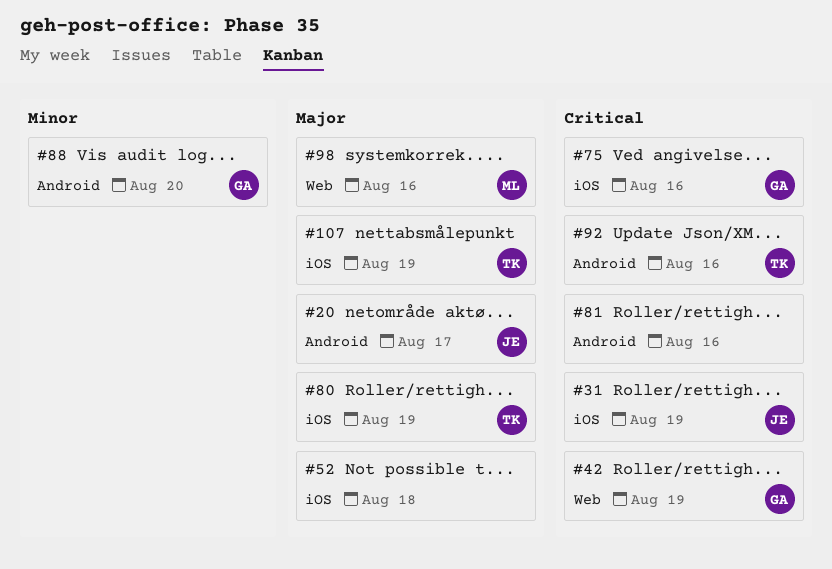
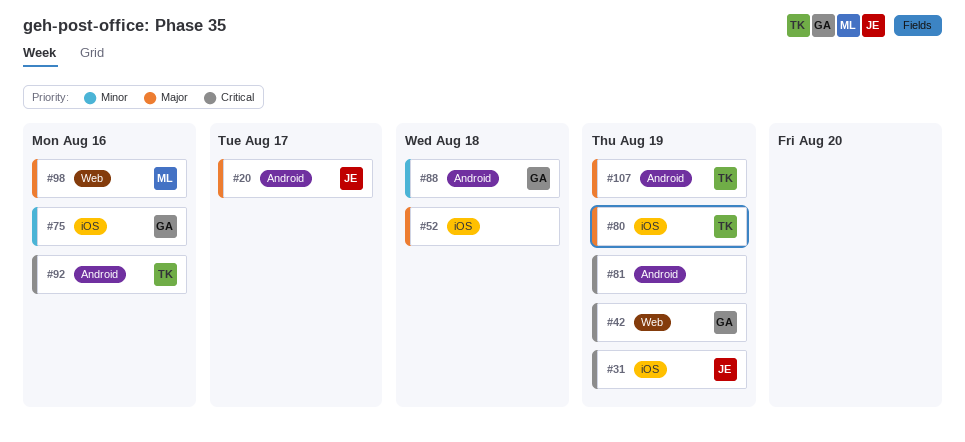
#75, priority: Critical -> Minor
#81, due: Aug 16 -> Aug 19
#88, due: Aug 20 -> Aug 18
#107, label: iOS -> Android

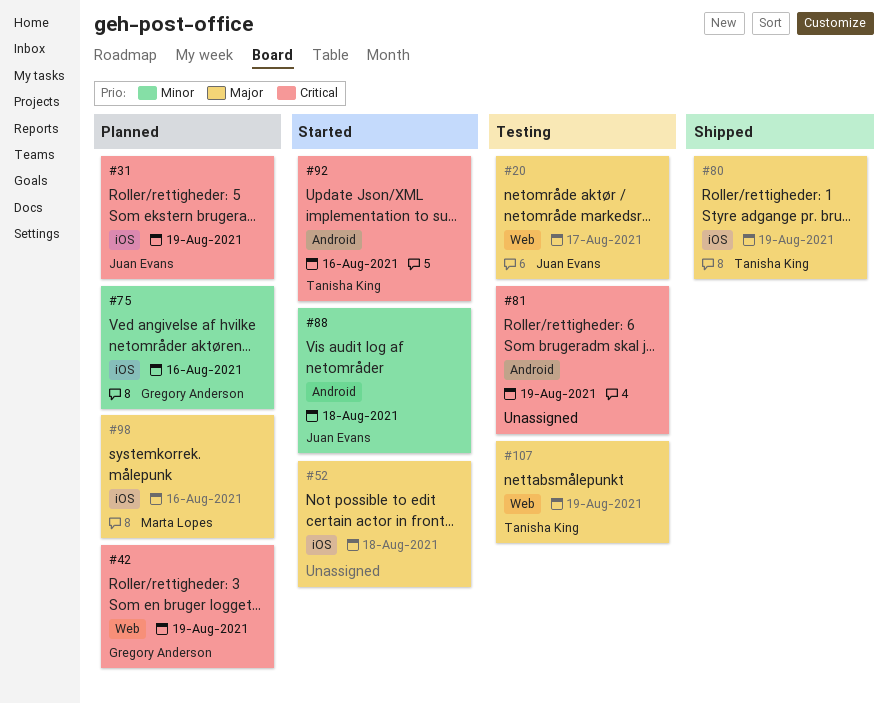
#20, label: Android -> Web
#88, owner: Gregory Anderson -> Juan Evans
#98, label: Web -> iOS
#107, label: Android -> Web

